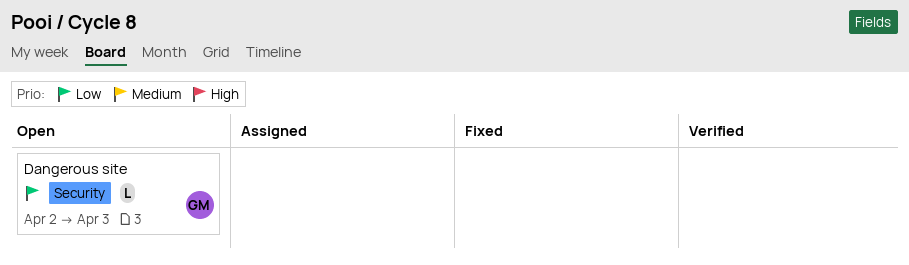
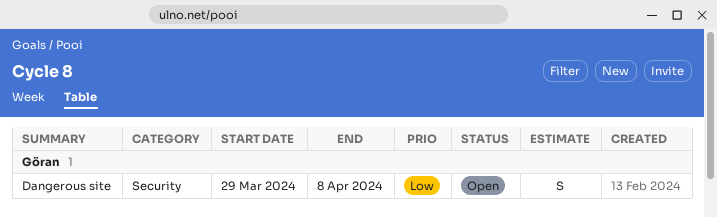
Dangerous site, estimate: L -> S
Dangerous site, start: Apr 2 -> Mar 29
Dangerous site, due: Apr 3 -> Apr 8

